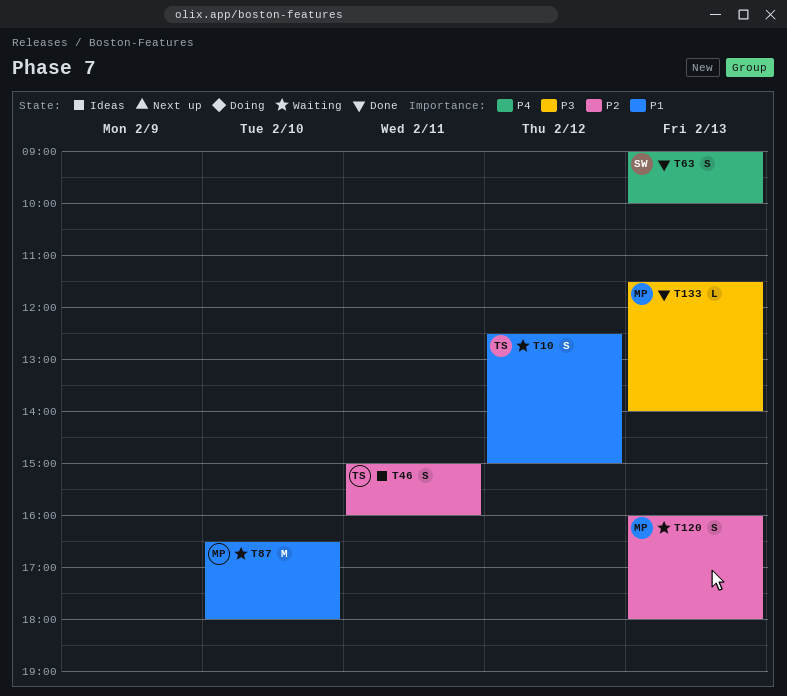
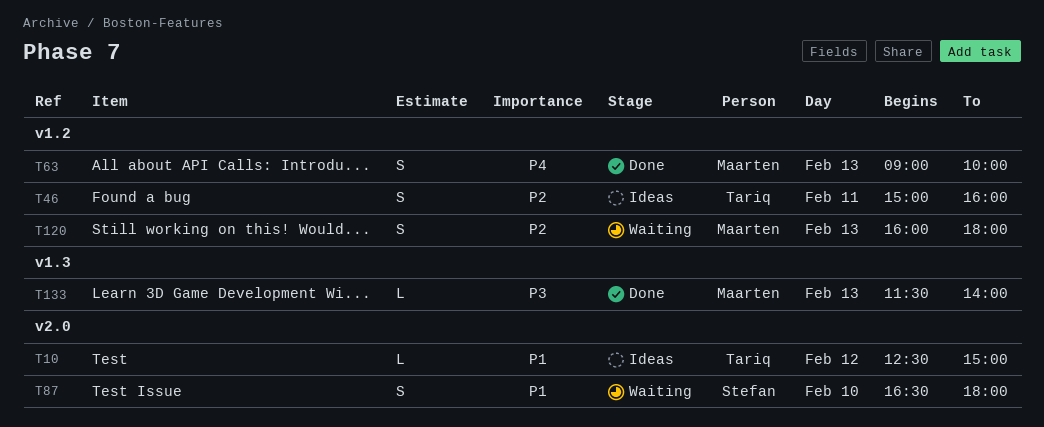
T10, status: Waiting -> Ideas
T10, estimate: S -> L
T63, owner: Stefan -> Maarten
T87, owner: Maarten -> Stefan
T87, estimate: M -> S

